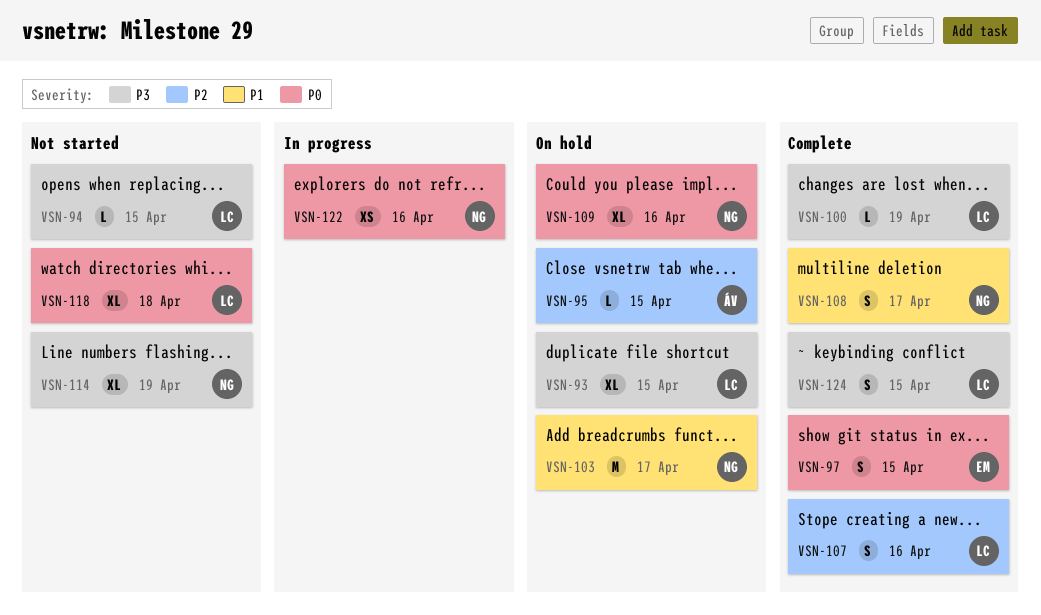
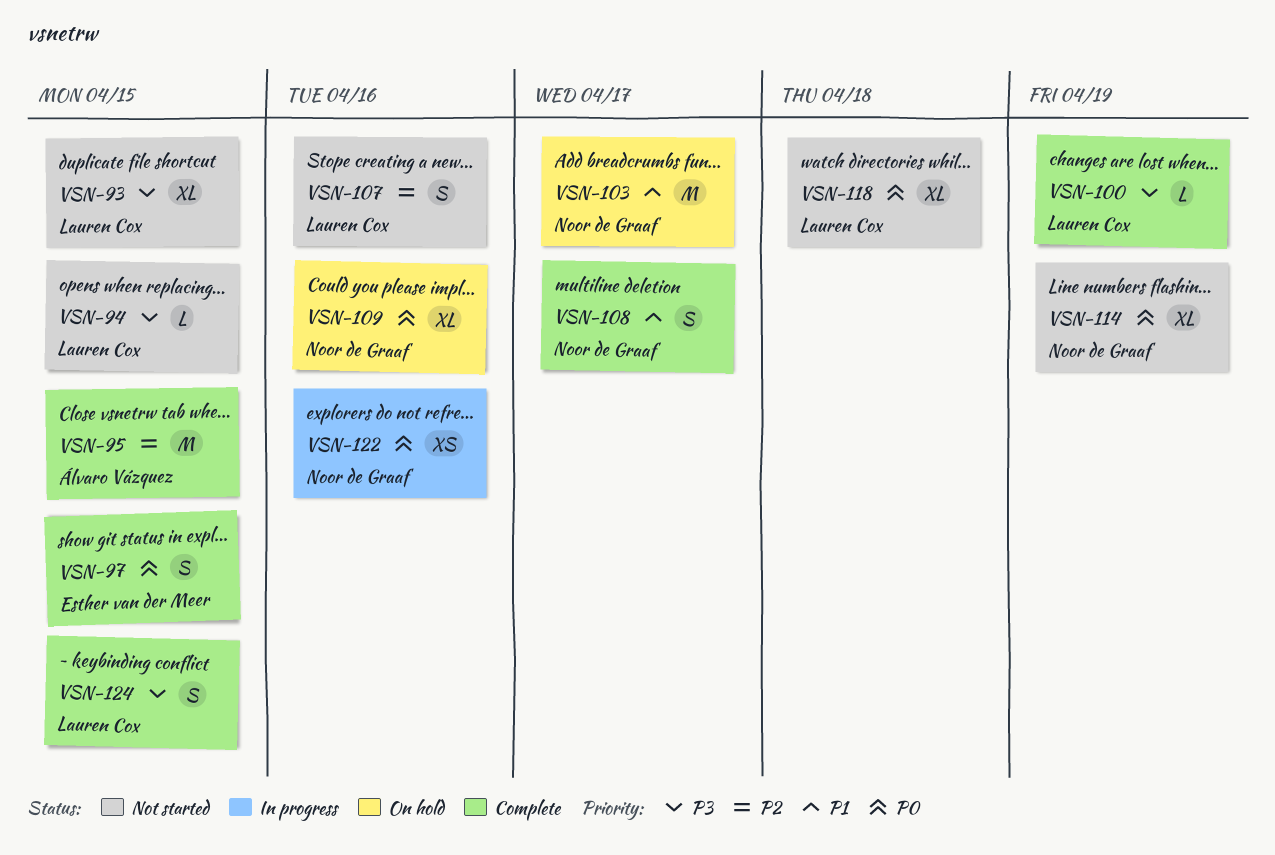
VSN-93, status: On hold -> Not started
VSN-95, status: On hold -> Complete
VSN-95, estimate: L -> M
VSN-107, status: Complete -> Not started
VSN-114, priority: P3 -> P0

